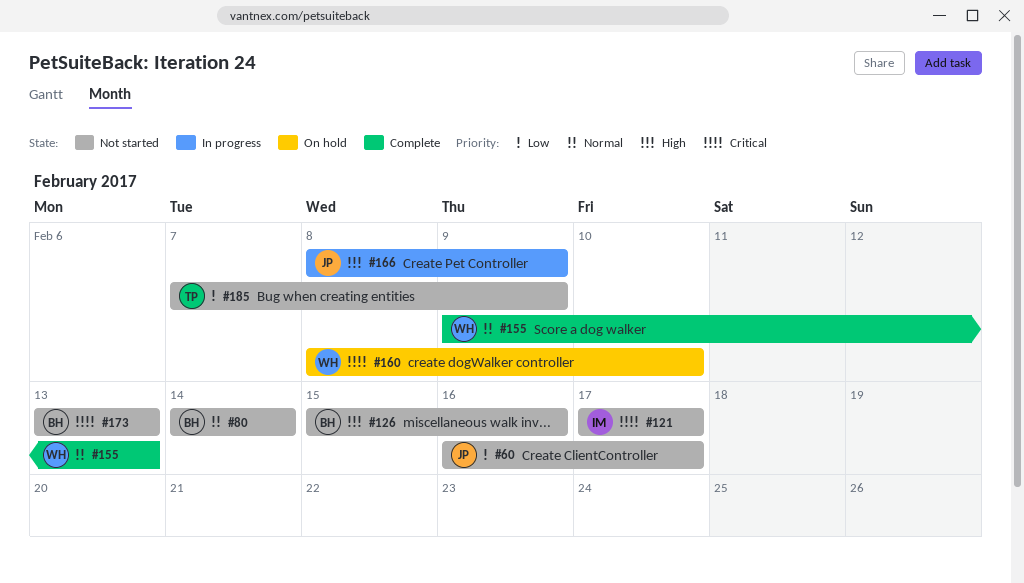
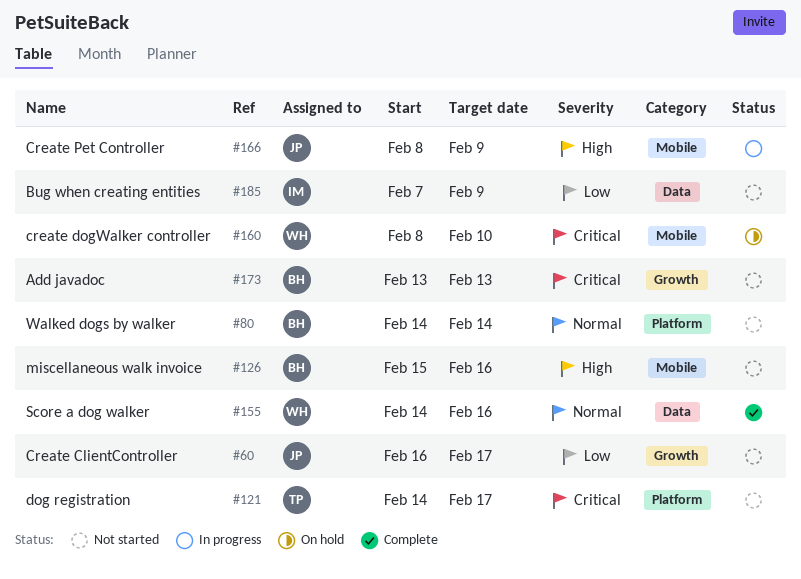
#121, owner: IM -> TP
#121, start: Feb 17 -> Feb 14
#155, start: Feb 9 -> Feb 14
#155, due: Feb 13 -> Feb 16
#185, owner: TP -> IM

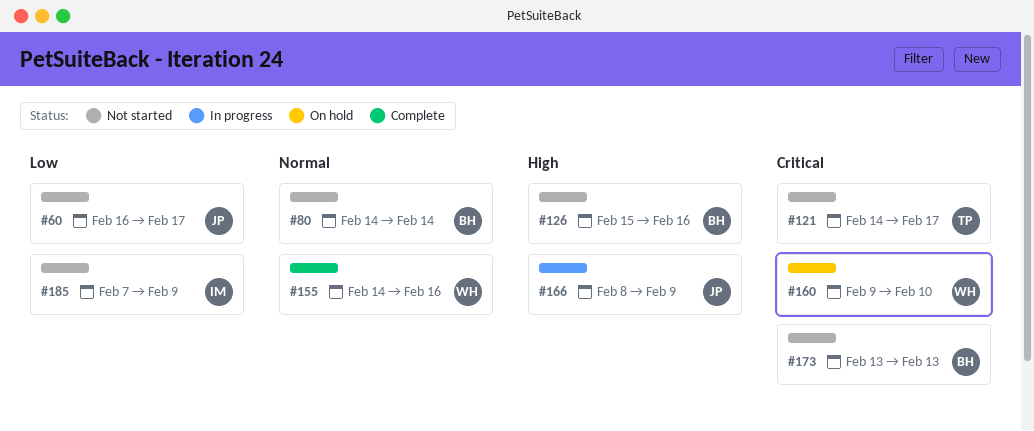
#160, start: Feb 8 -> Feb 9

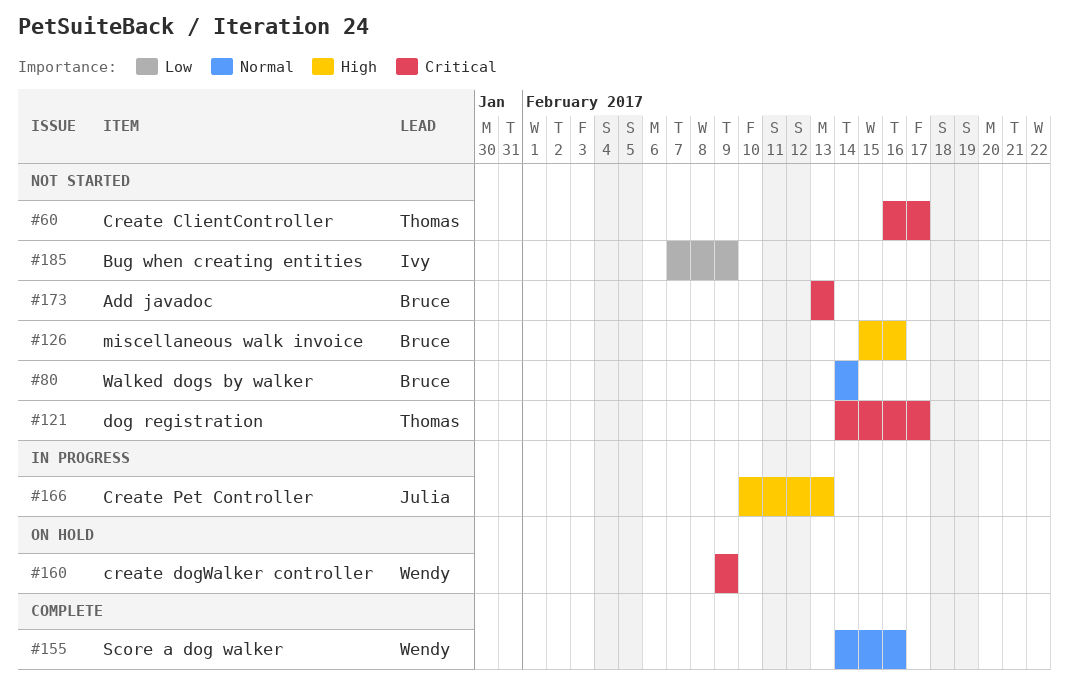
#60, owner: Julia -> Thomas
#60, priority: Low -> Critical
#160, due: Feb 10 -> Feb 9
#166, start: Feb 8 -> Feb 10
#166, due: Feb 9 -> Feb 13

